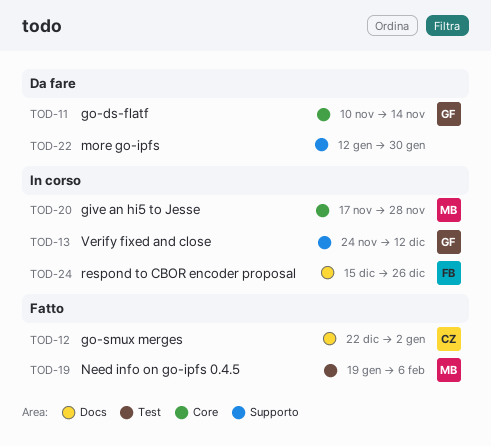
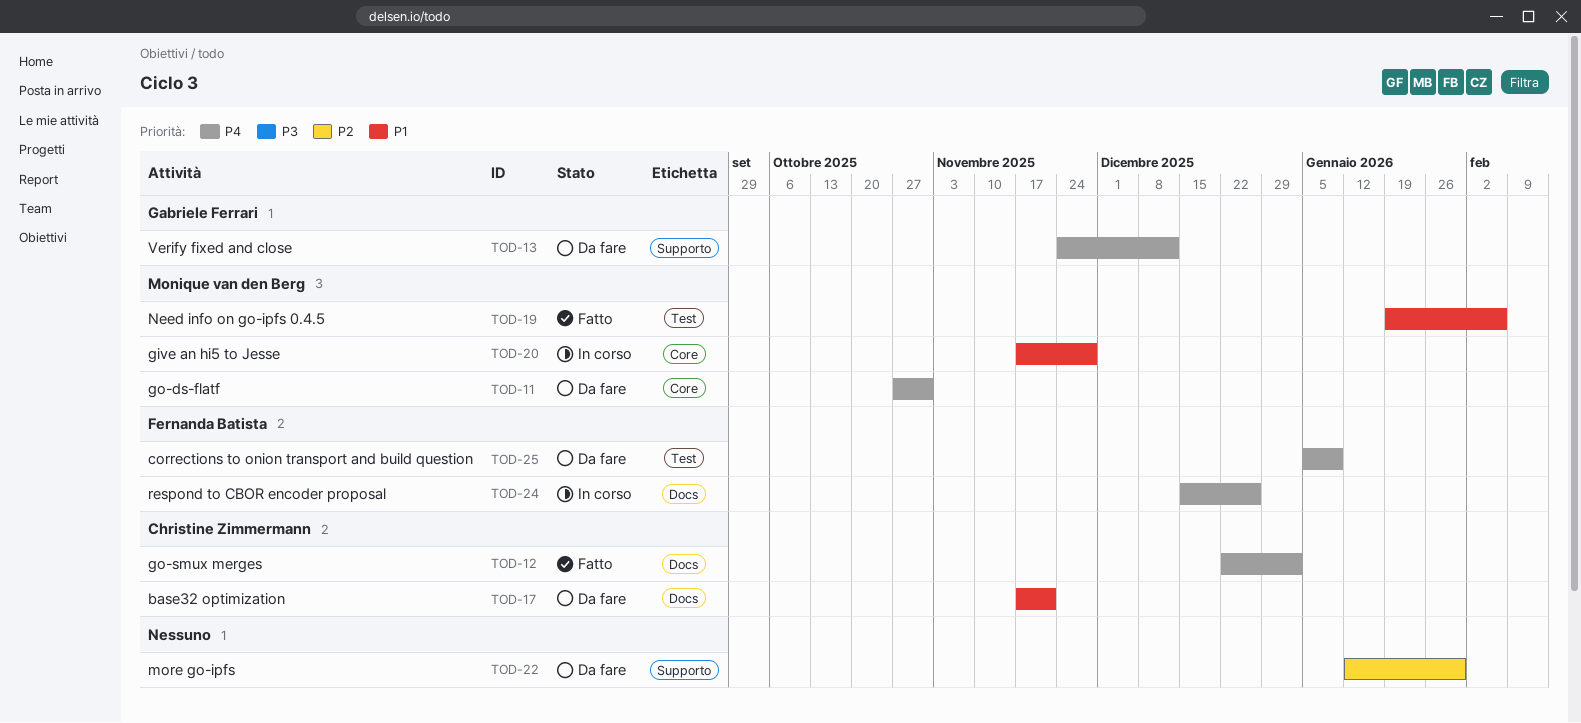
TOD-11, owner: Gabriele Ferrari -> Monique van den Berg
TOD-11, start: Nov 10 -> Oct 27
TOD-11, due: Nov 14 -> Oct 31
TOD-13, status: In corso -> Da fare
TOD-17: none -> present
TOD-25: none -> present

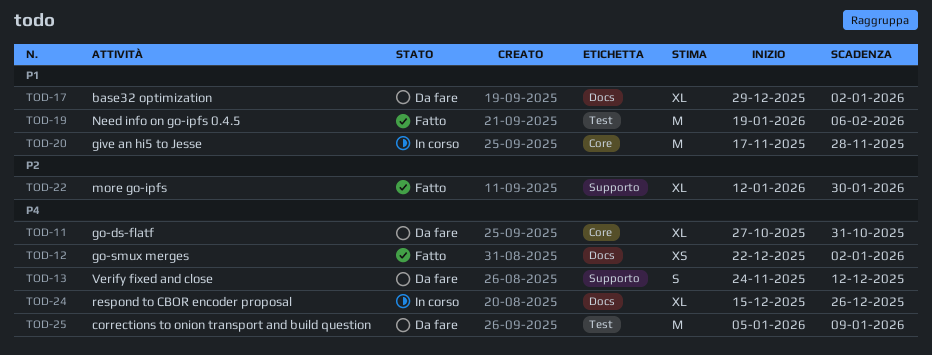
TOD-17, start: Nov 17 -> Dec 29
TOD-17, due: Nov 21 -> Jan 2
TOD-22, status: Da fare -> Fatto

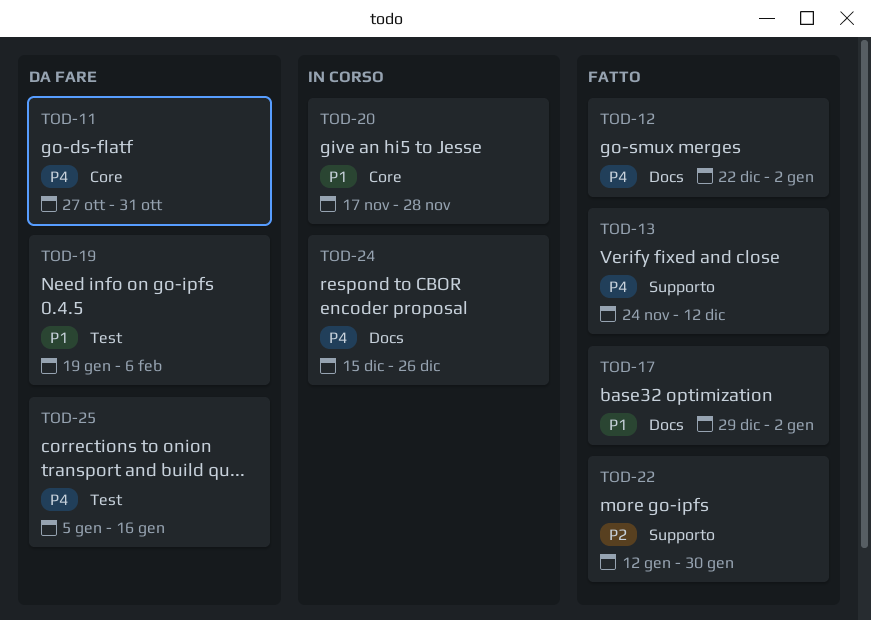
TOD-13, status: Da fare -> Fatto
TOD-17, status: Da fare -> Fatto
TOD-19, status: Fatto -> Da fare
TOD-25, due: Jan 9 -> Jan 16

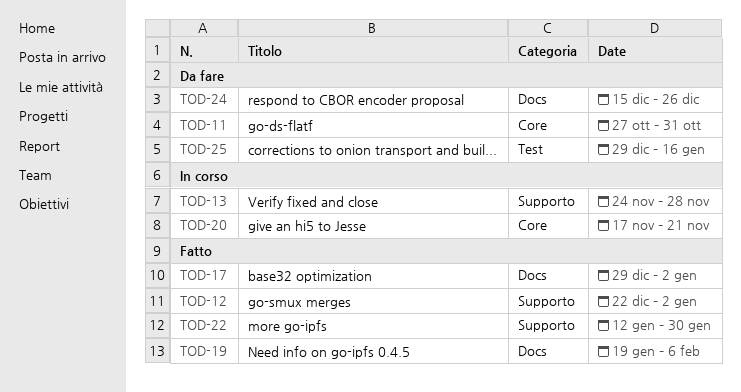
TOD-12, label: Docs -> Supporto
TOD-13, status: Fatto -> In corso
TOD-13, due: Dec 12 -> Nov 28
TOD-19, status: Da fare -> Fatto
TOD-19, label: Test -> Docs
TOD-20, due: Nov 28 -> Nov 21
TOD-24, status: In corso -> Da fare
TOD-25, start: Jan 5 -> Dec 29

